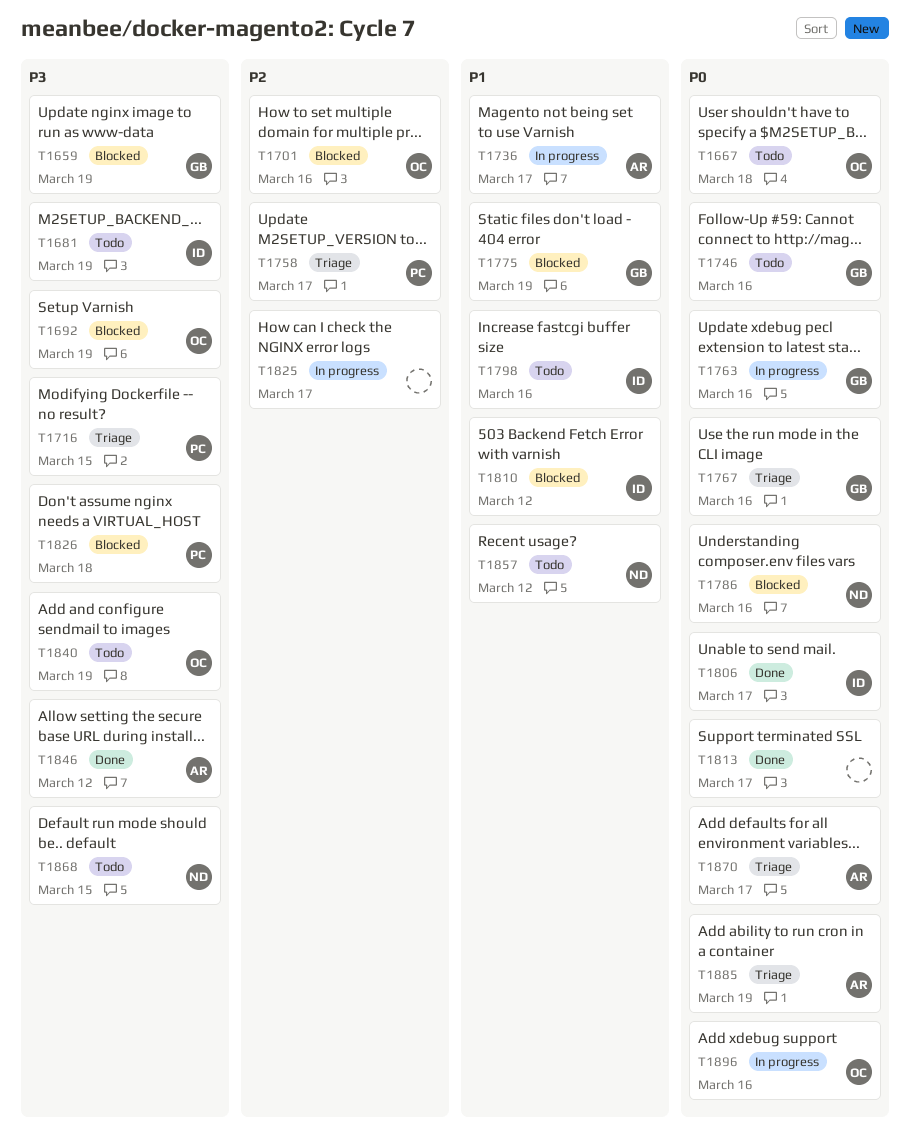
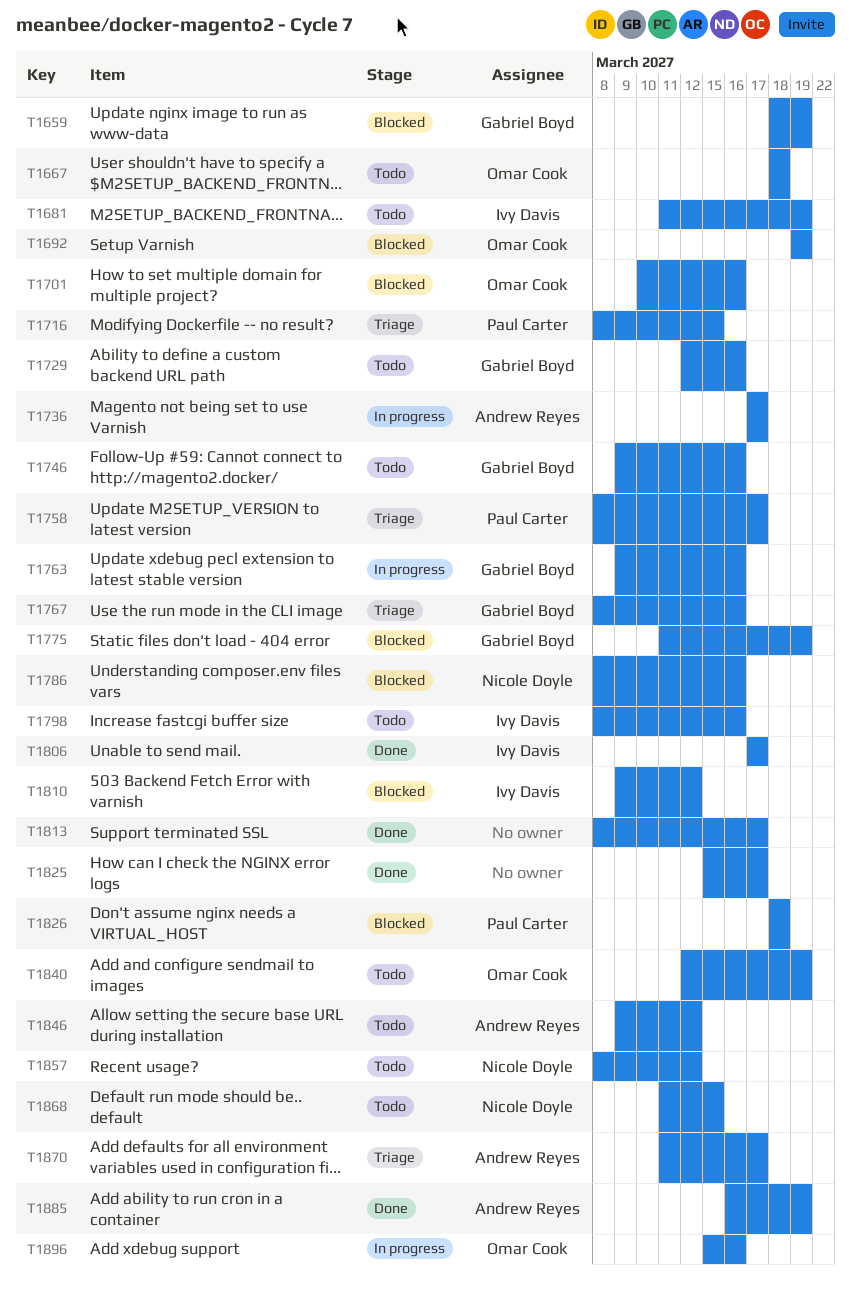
T1729: none -> present
T1825, status: In progress -> Done
T1846, status: Done -> Todo
T1885, status: Triage -> Done

